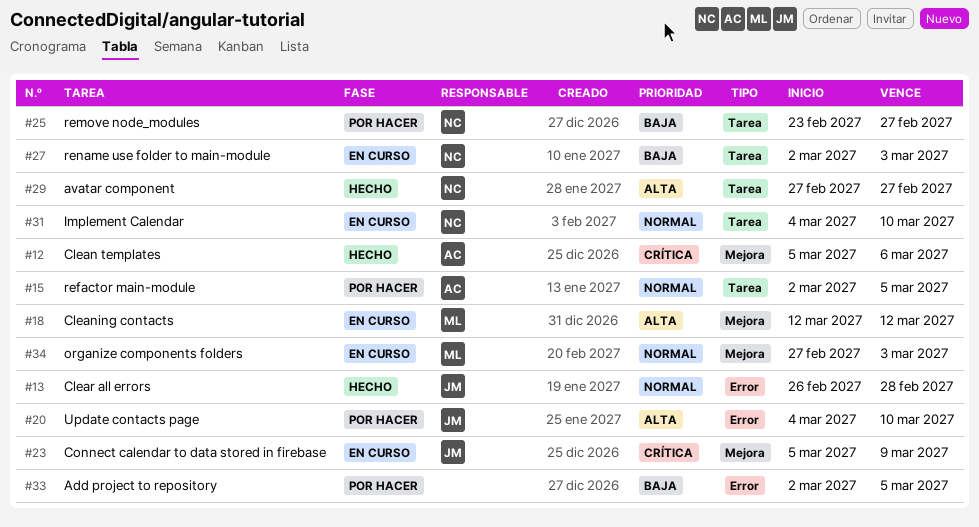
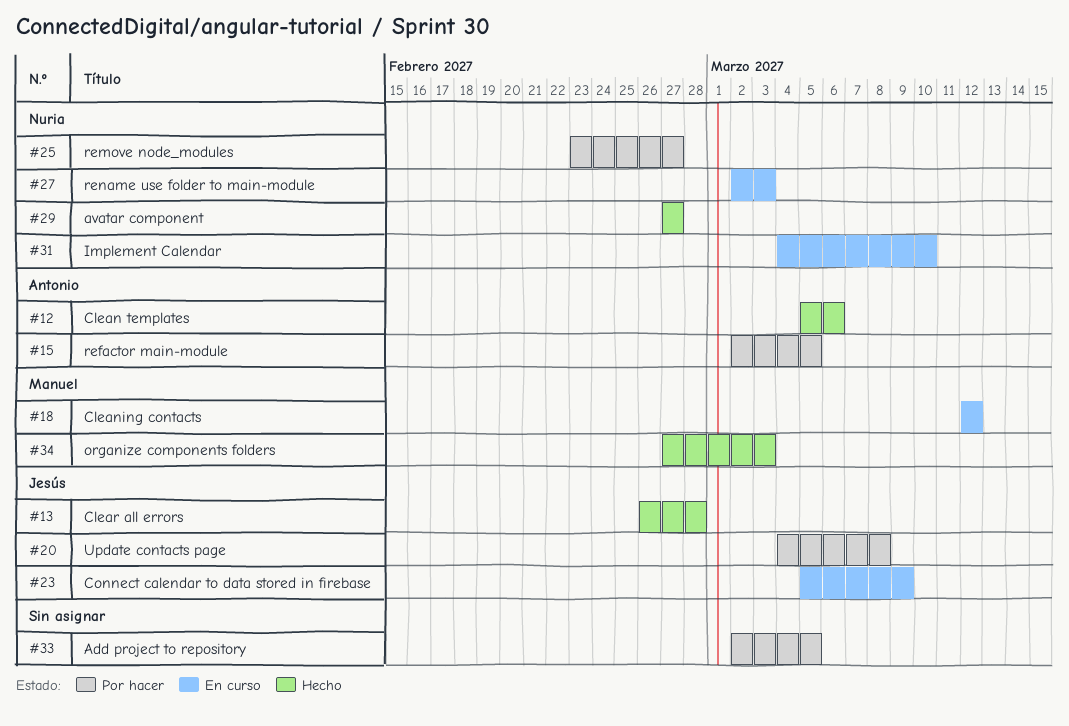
#20, due: Mar 10 -> Mar 8
#34, status: En curso -> Hecho

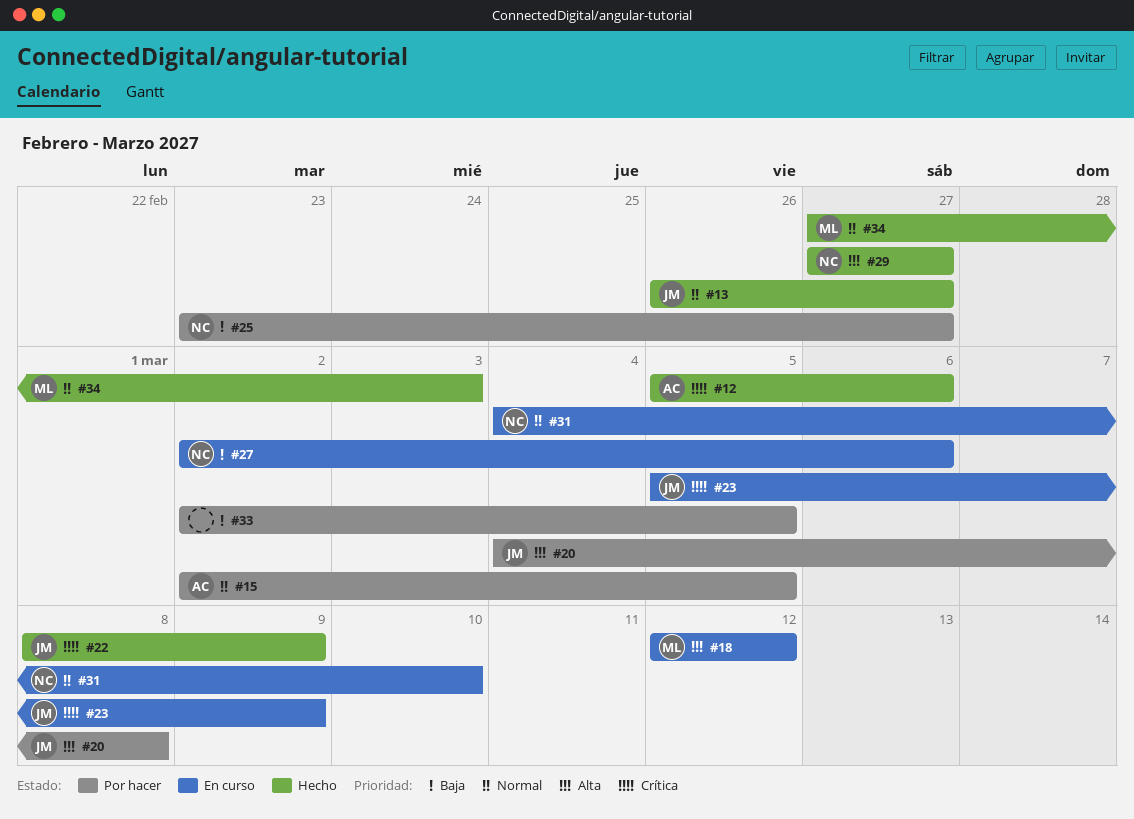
#13, due: Feb 28 -> Feb 27
#22: none -> present
#27, due: Mar 3 -> Mar 6

